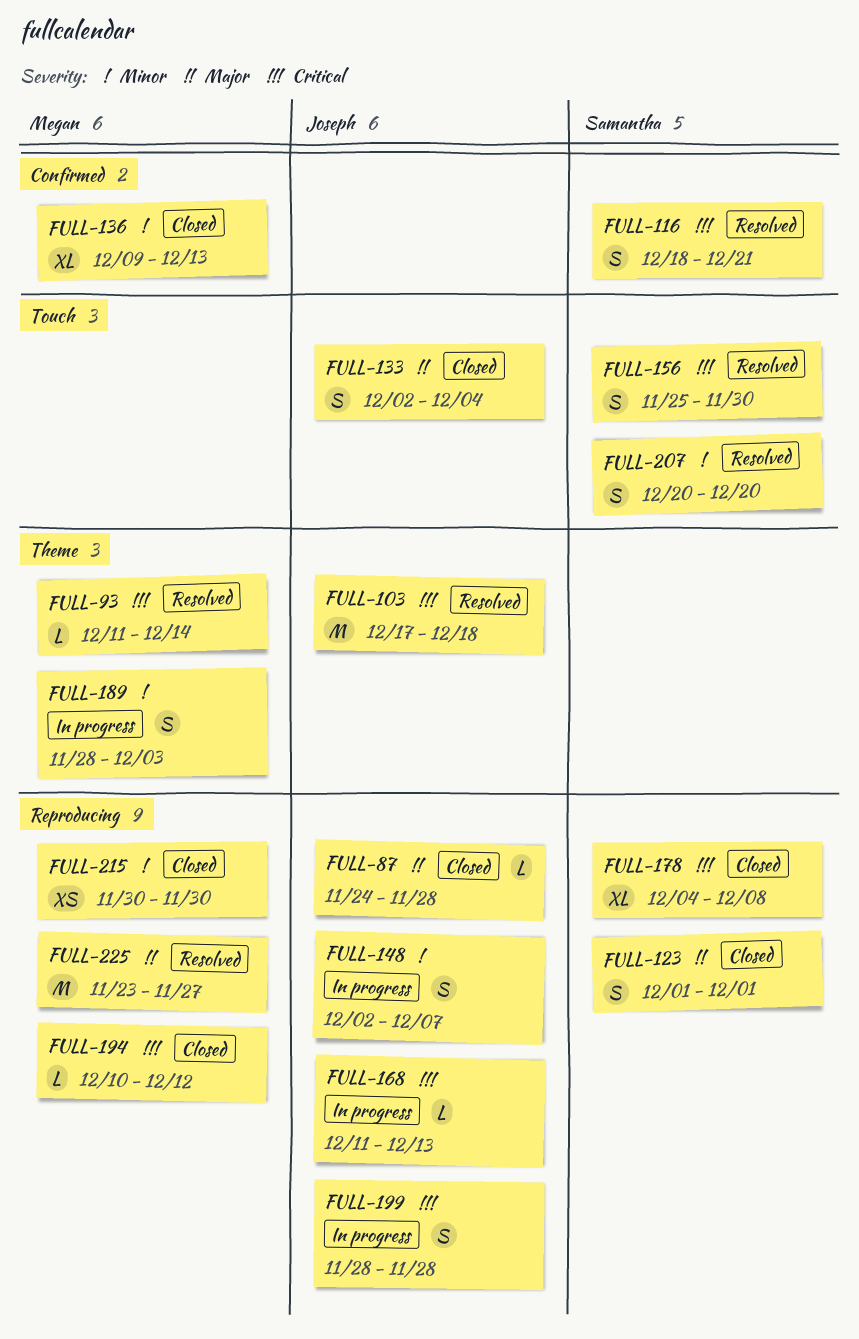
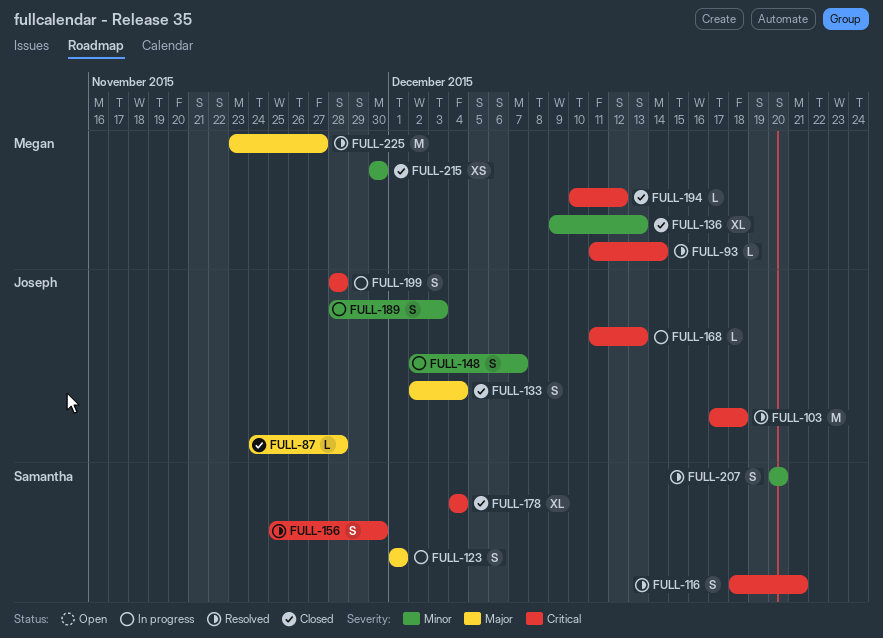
FULL-123, status: Closed -> In progress
FULL-178, due: Dec 8 -> Dec 4
FULL-189, owner: Megan -> Joseph

